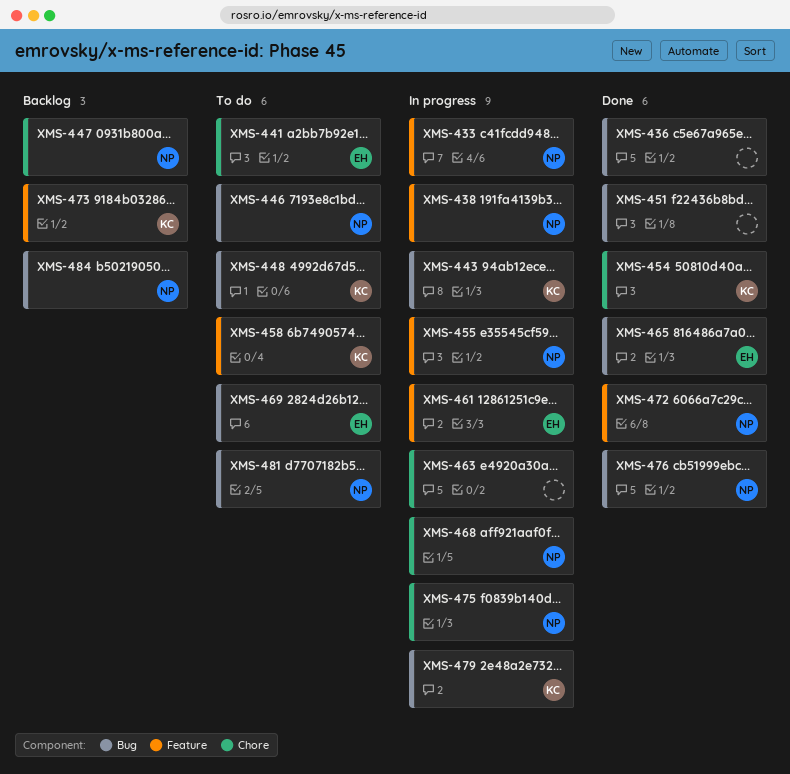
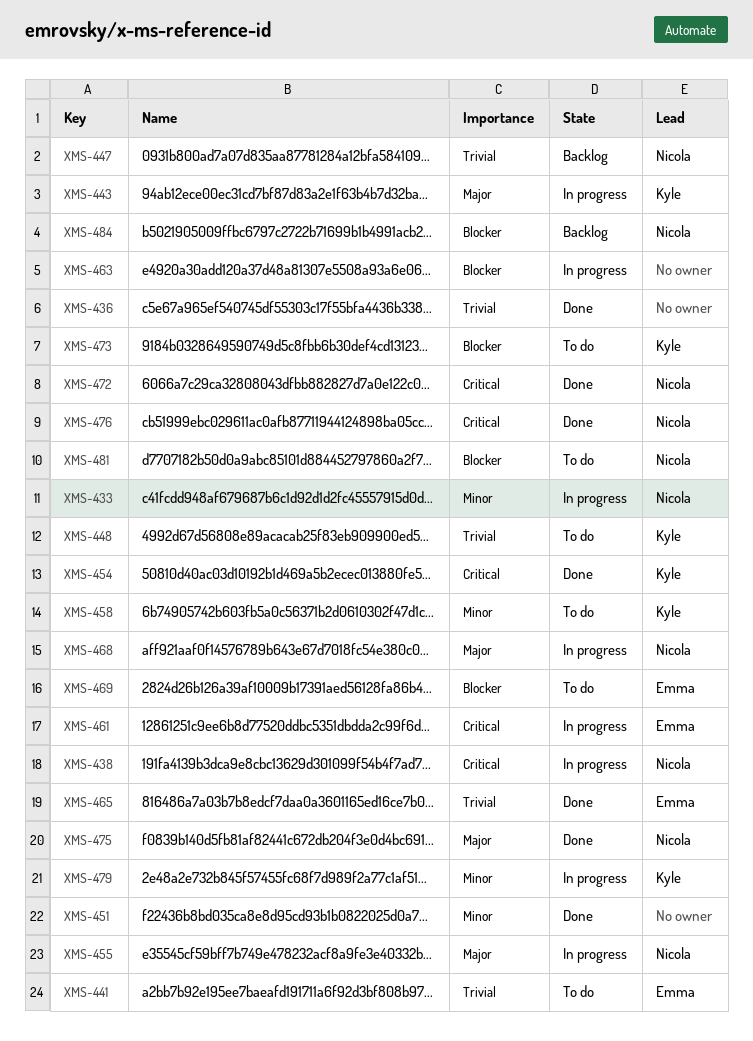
XMS-446: present -> none
XMS-473, status: Backlog -> To do
XMS-475, status: In progress -> Done

